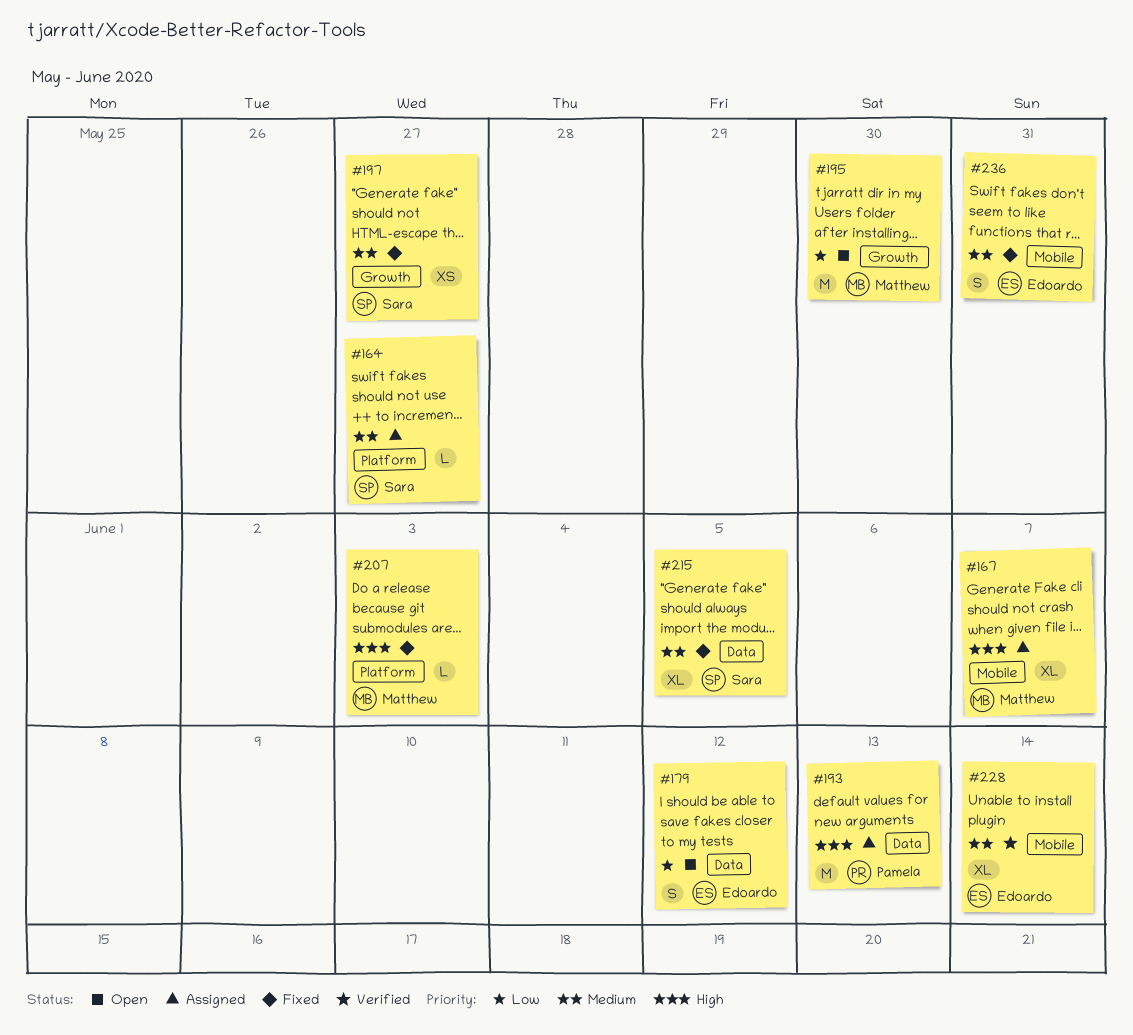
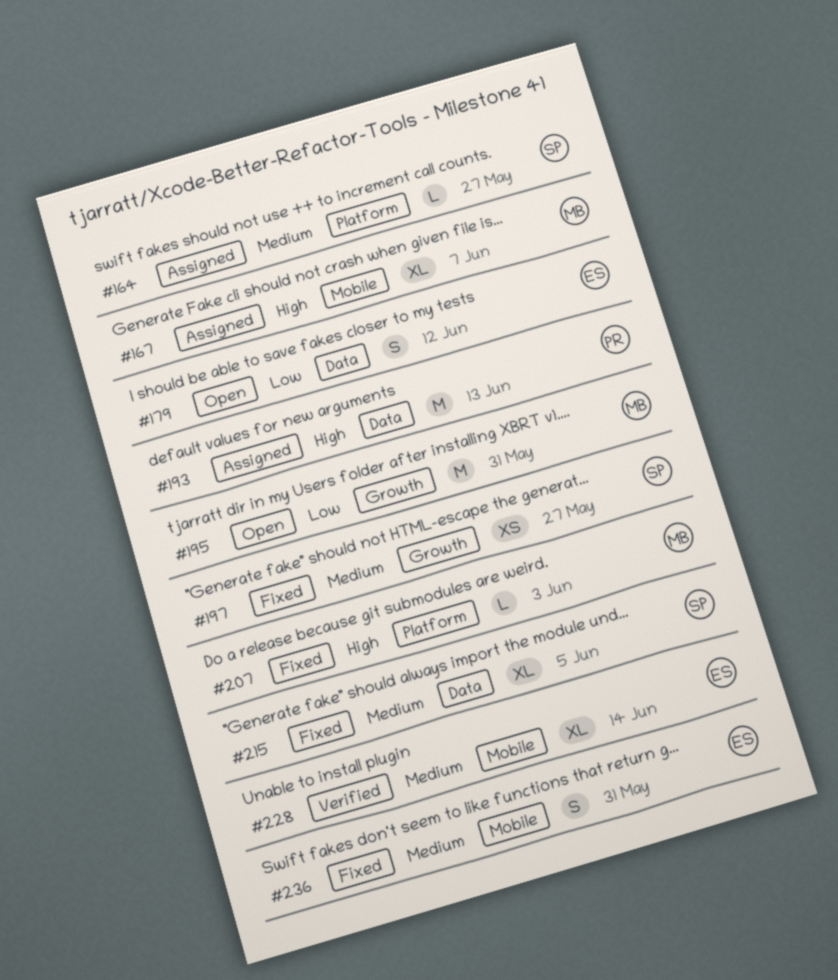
#195, due: May 30 -> May 31

